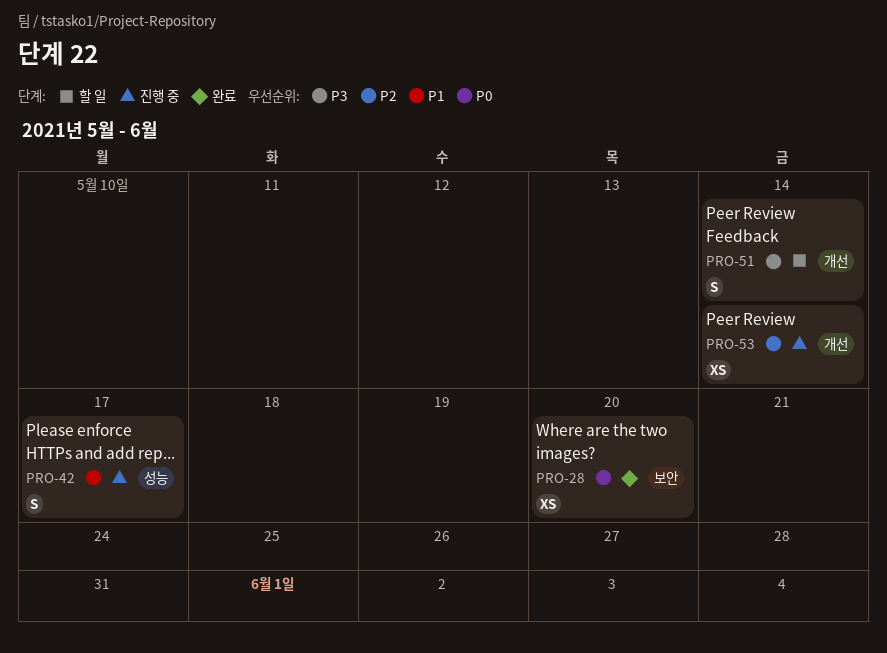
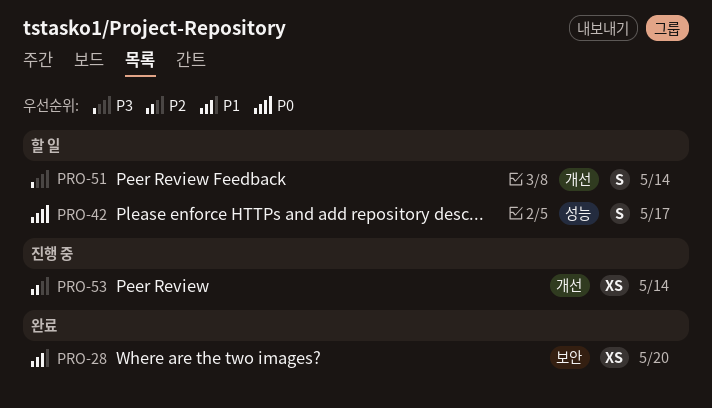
PRO-28, priority: P0 -> P1
PRO-42, status: 진행 중 -> 할 일
PRO-42, priority: P1 -> P0

